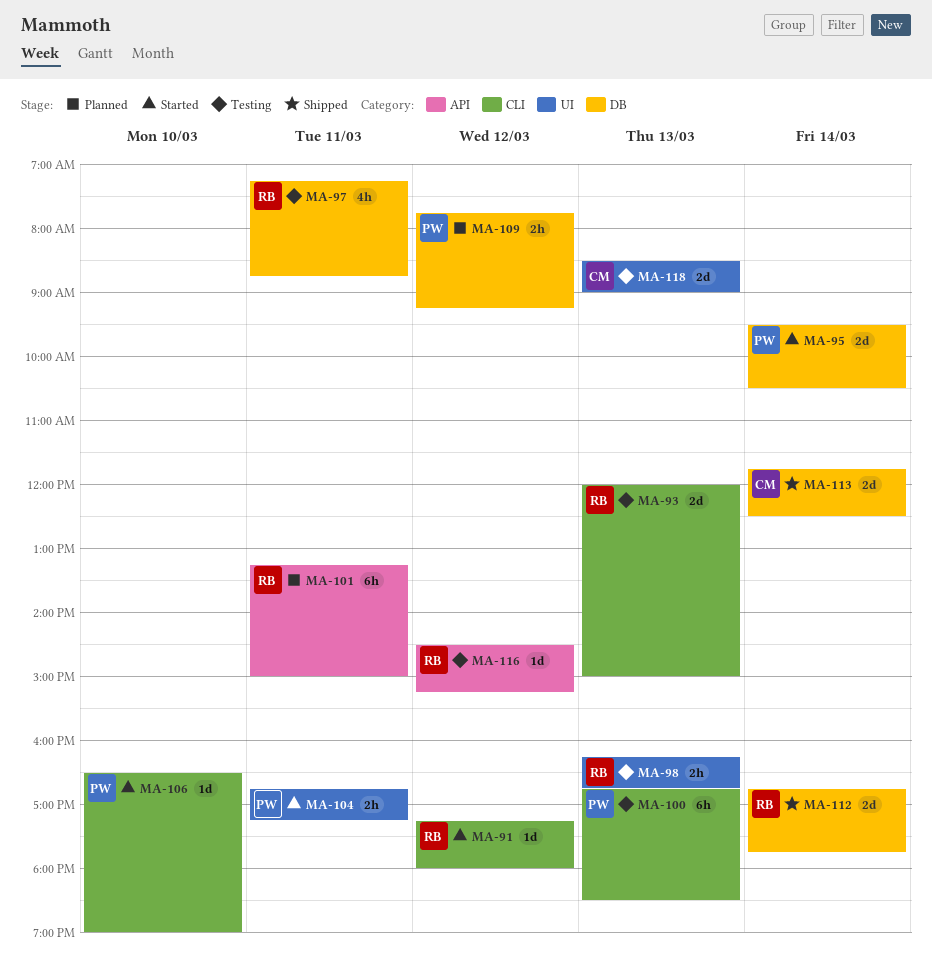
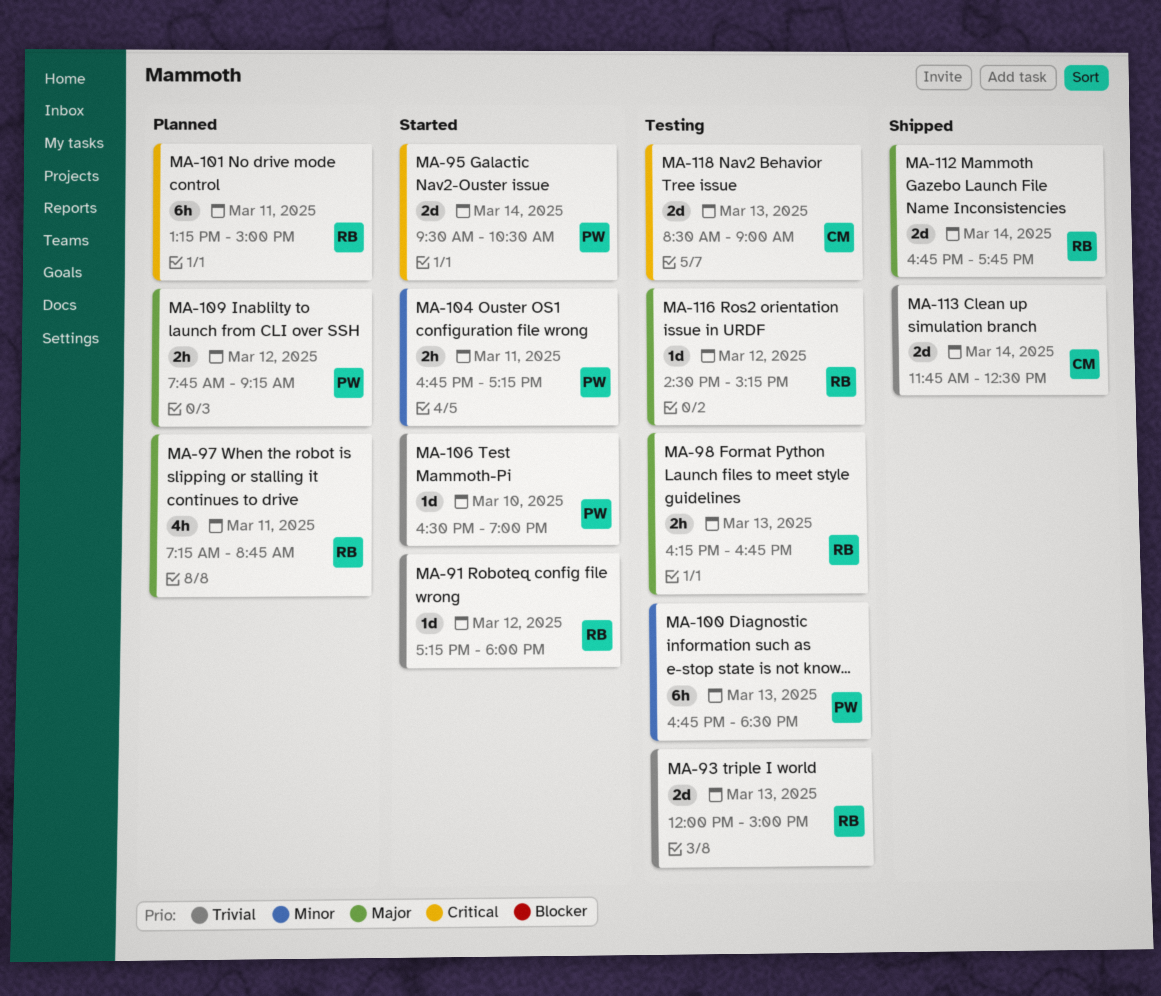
MA-97, status: Testing -> Planned

